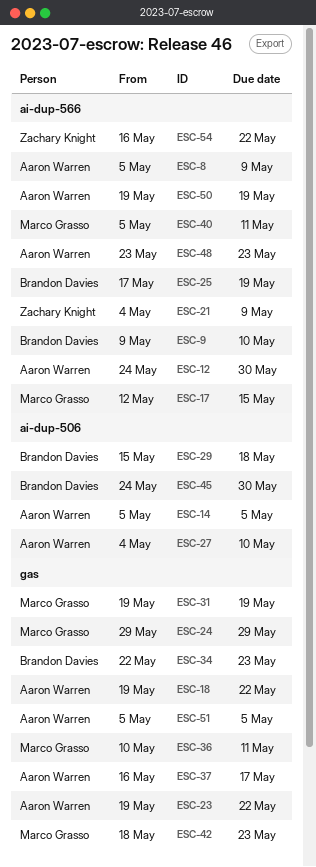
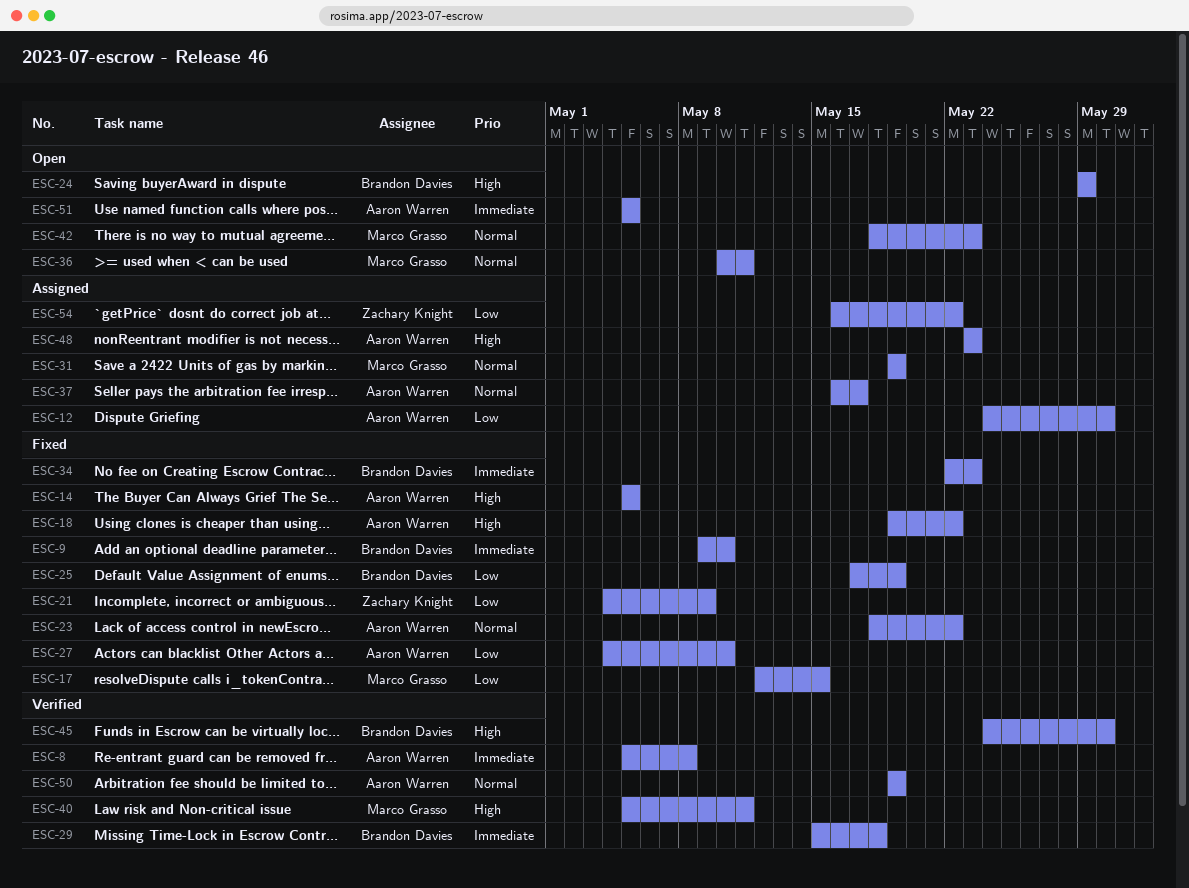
ESC-8, due: May 9 -> May 8
ESC-23, start: May 19 -> May 18
ESC-24, owner: Marco Grasso -> Brandon Davies

